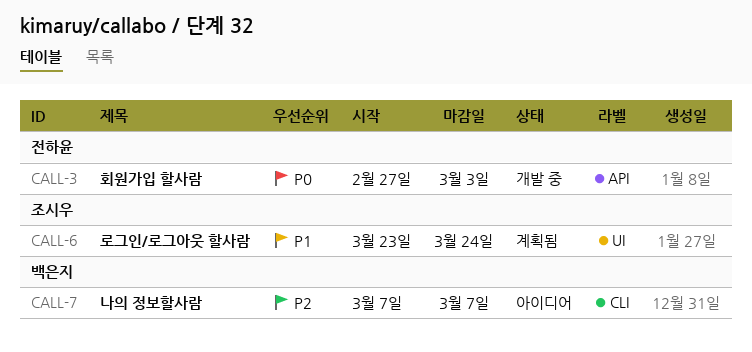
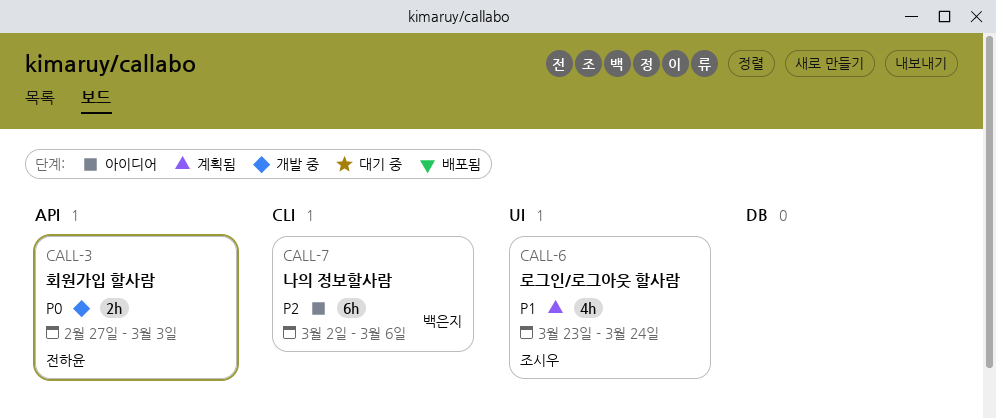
CALL-7, start: Mar 7 -> Mar 2
CALL-7, due: Mar 7 -> Mar 6

